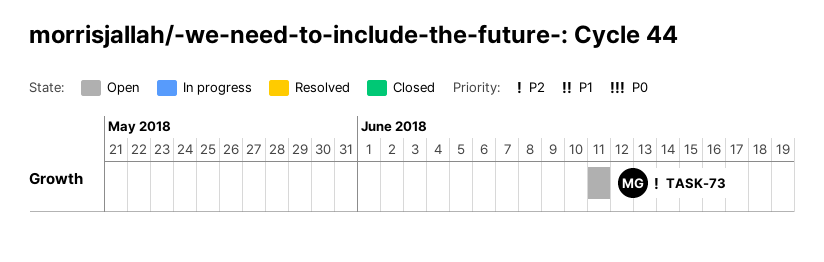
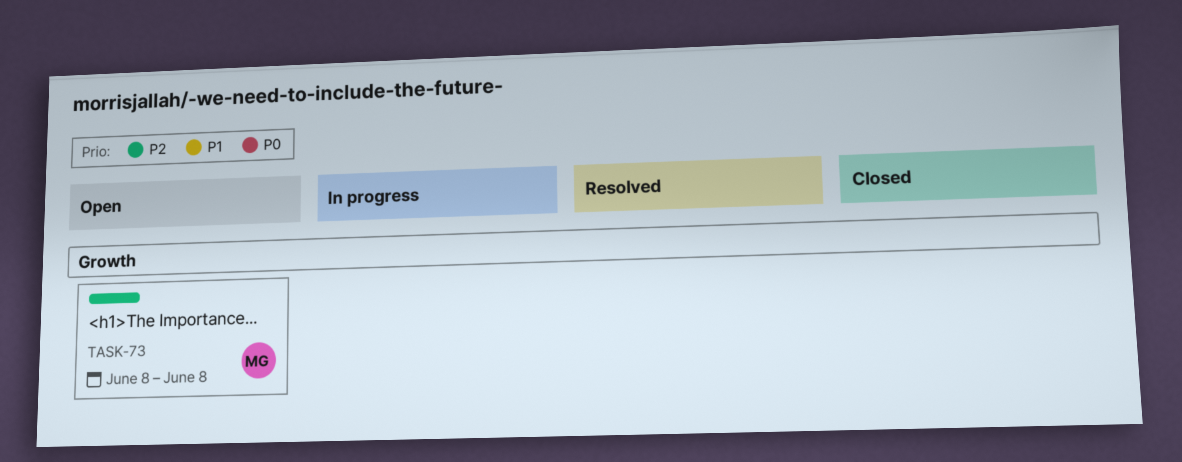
TASK-73, start: Jun 11 -> Jun 8
TASK-73, due: Jun 11 -> Jun 8

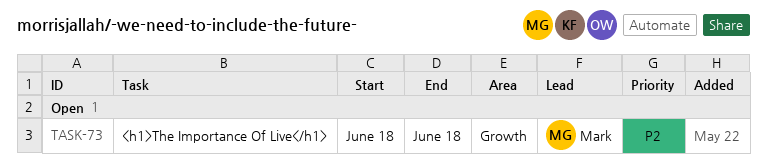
TASK-73, start: Jun 8 -> Jun 18
TASK-73, due: Jun 8 -> Jun 18

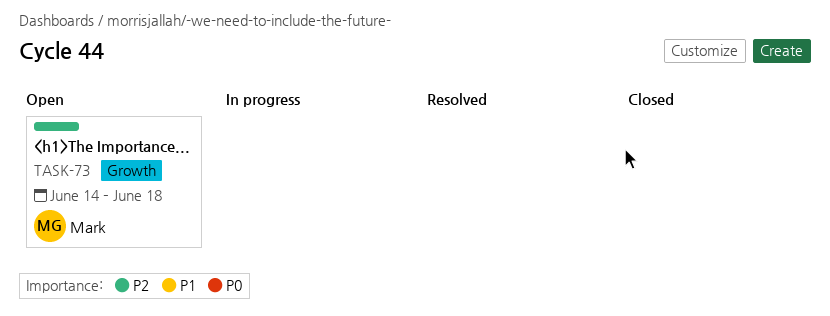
TASK-73, start: Jun 18 -> Jun 14

